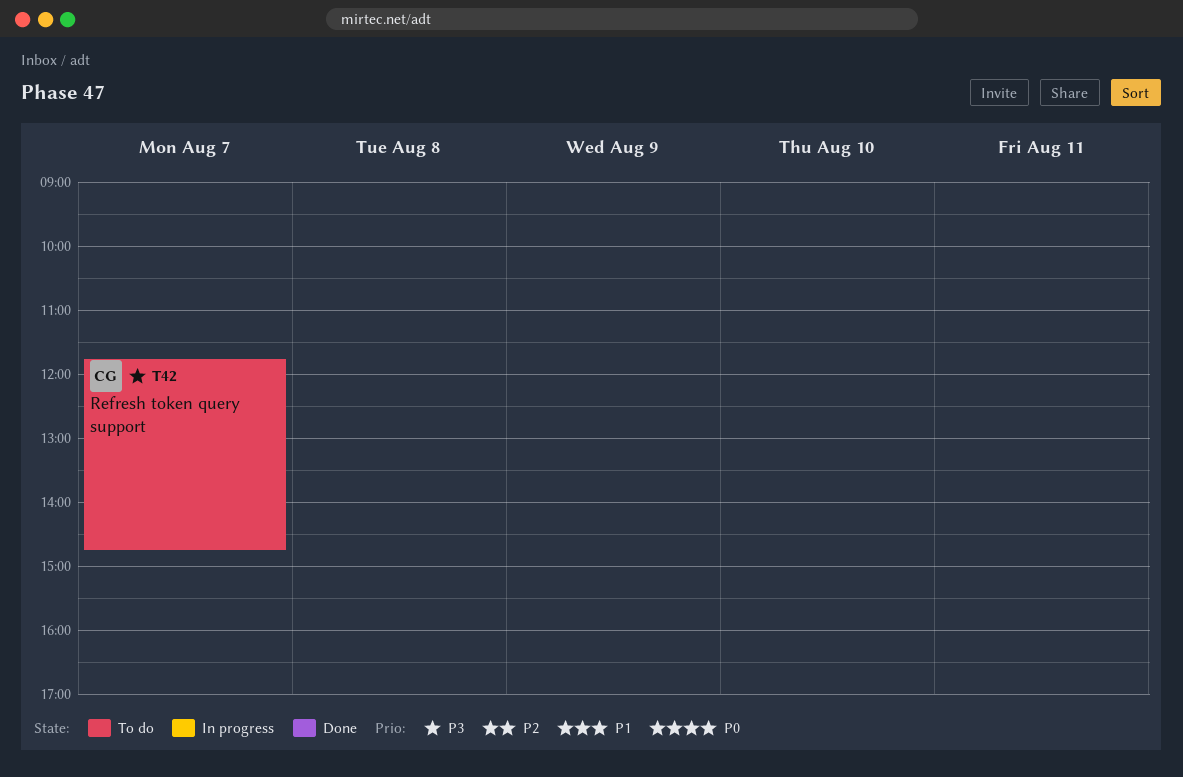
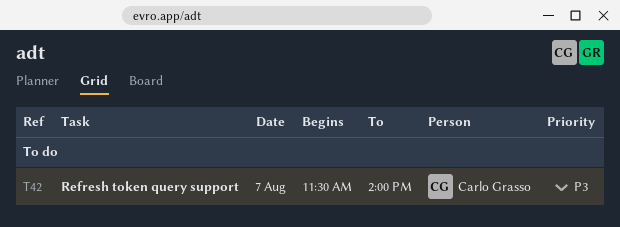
T42, begins: 11:45 -> 11:30
T42, ends: 14:45 -> 14:00

